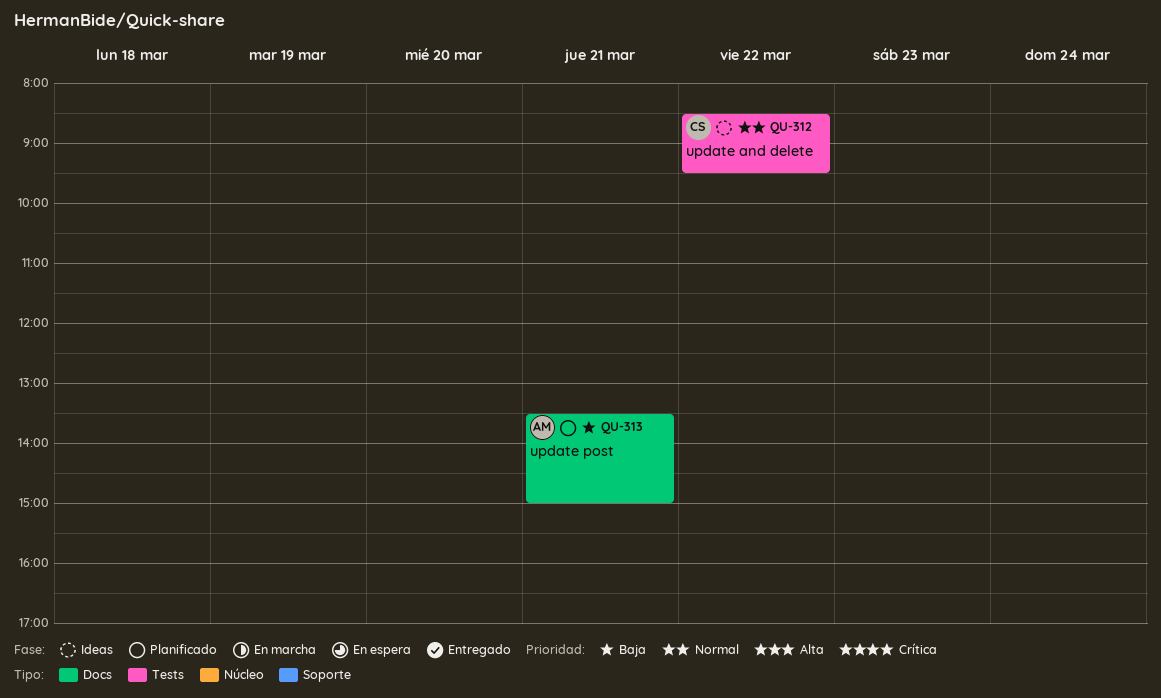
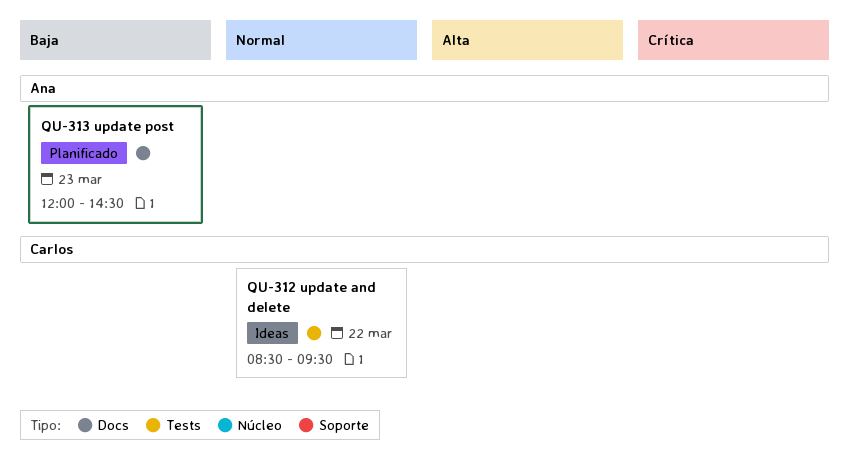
QU-313, day: Mar 21 -> Mar 23
QU-313, begins: 13:30 -> 12:00
QU-313, ends: 15:00 -> 14:30

